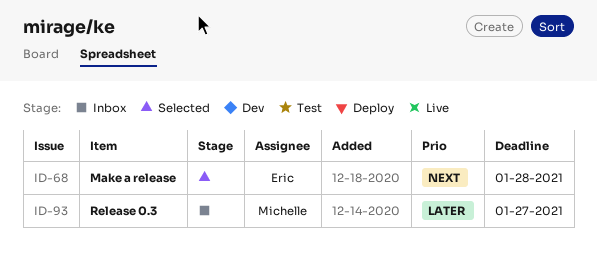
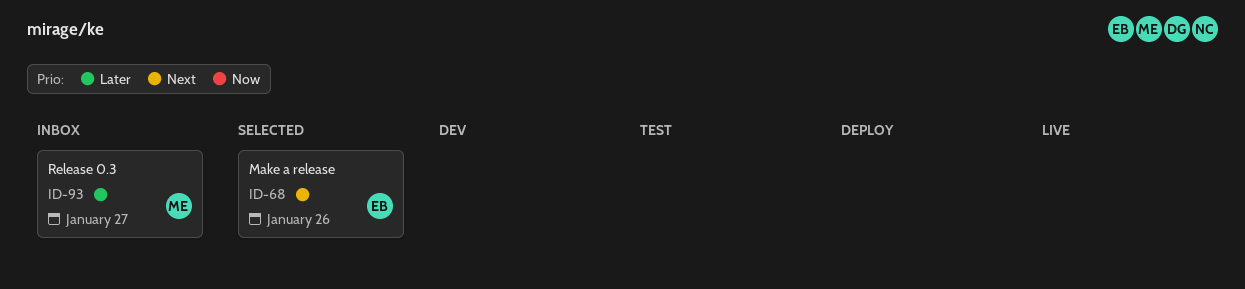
ID-68, due: Jan 28 -> Jan 26

